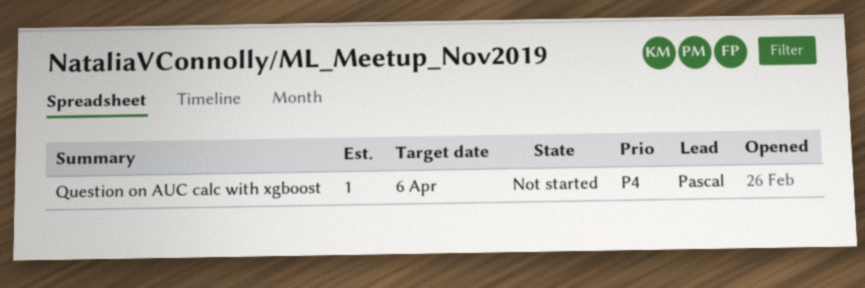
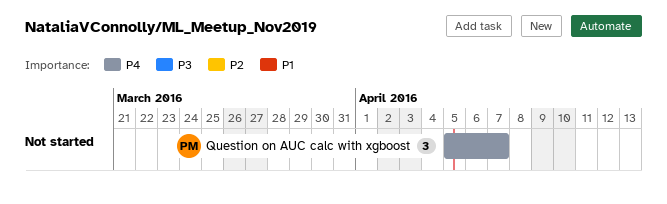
Question on AUC calc with xgboost, estimate: 1 -> 3
Question on AUC calc with xgboost, due: Apr 6 -> Apr 7

